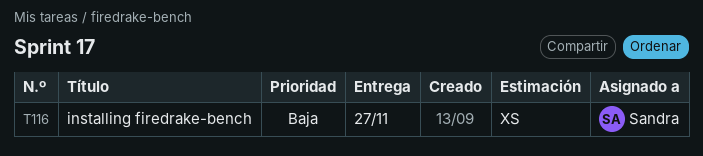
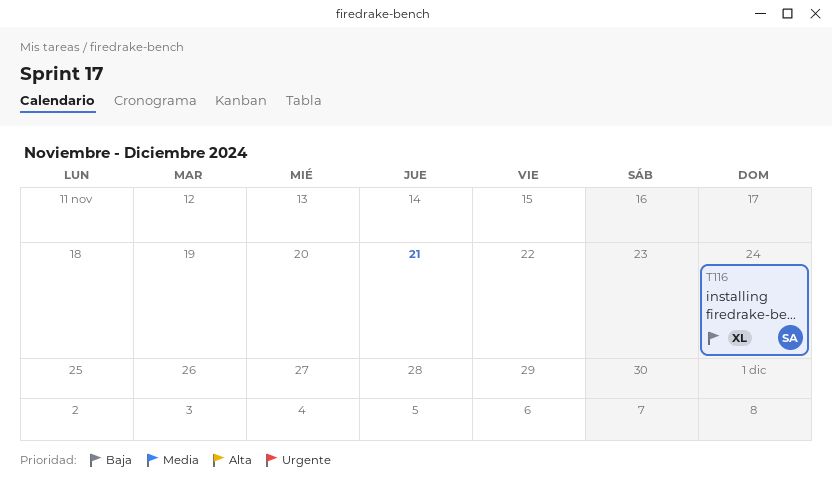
T116, estimate: XS -> XL
T116, due: Nov 27 -> Nov 24

